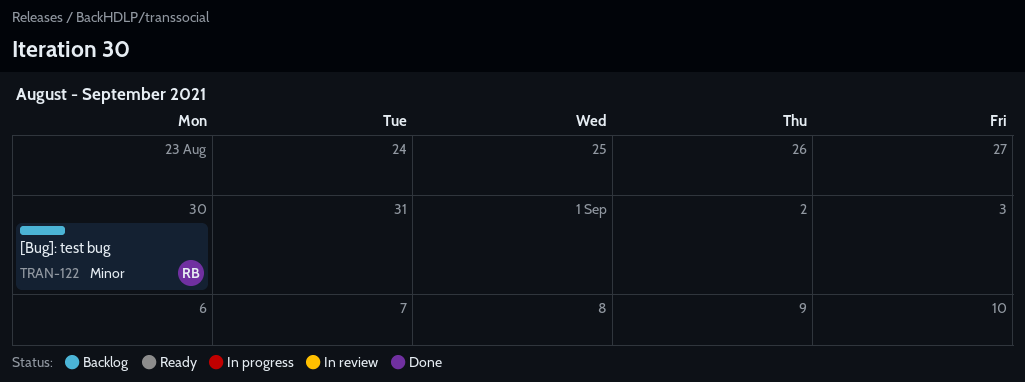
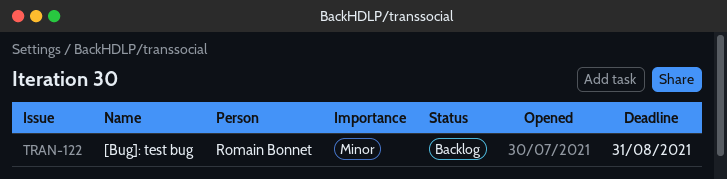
TRAN-122, due: Aug 30 -> Aug 31

